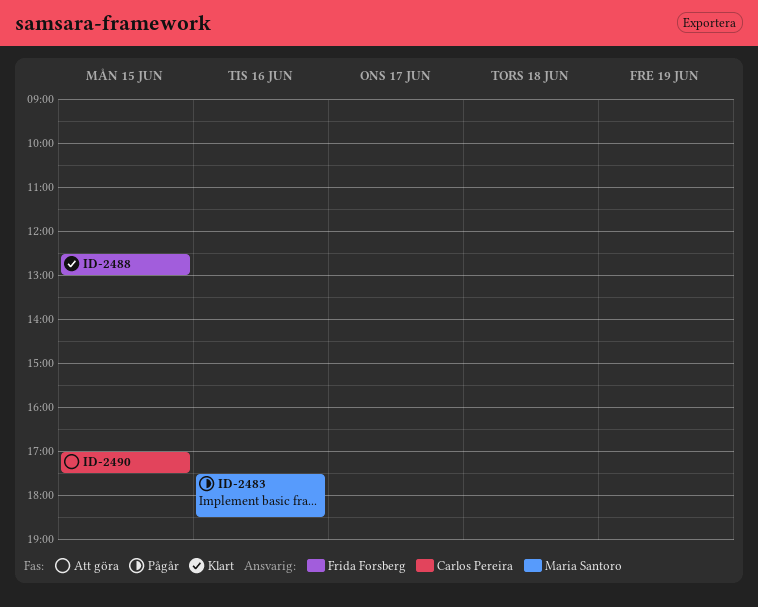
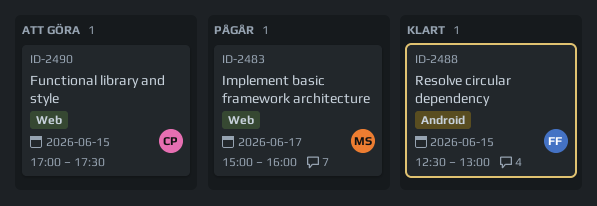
ID-2483, day: Jun 16 -> Jun 17
ID-2483, begins: 17:30 -> 15:00
ID-2483, ends: 18:30 -> 16:00

